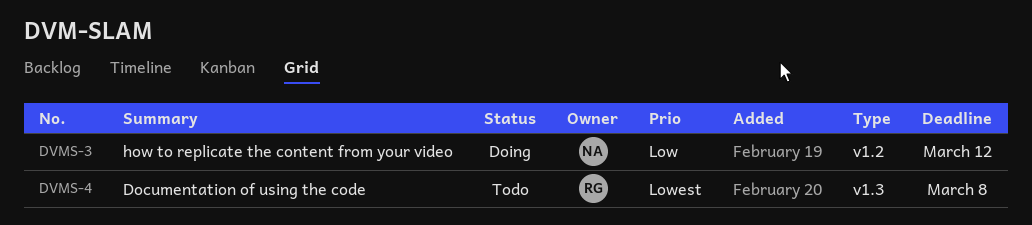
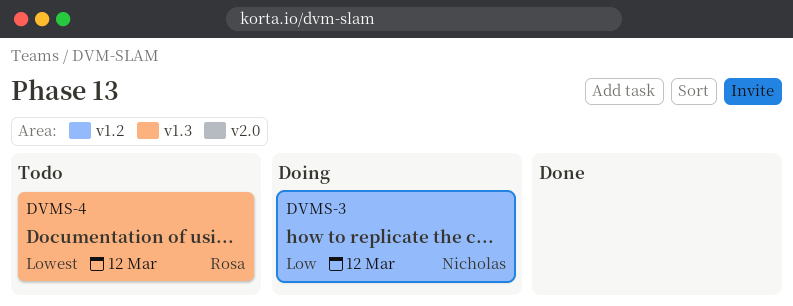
DVMS-4, due: Mar 8 -> Mar 12

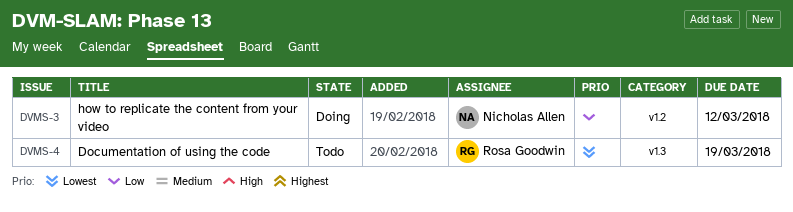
DVMS-4, due: Mar 12 -> Mar 19

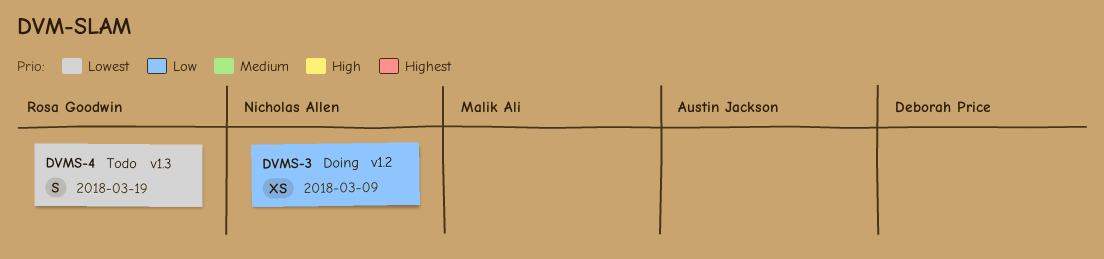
DVMS-3, due: Mar 12 -> Mar 9

